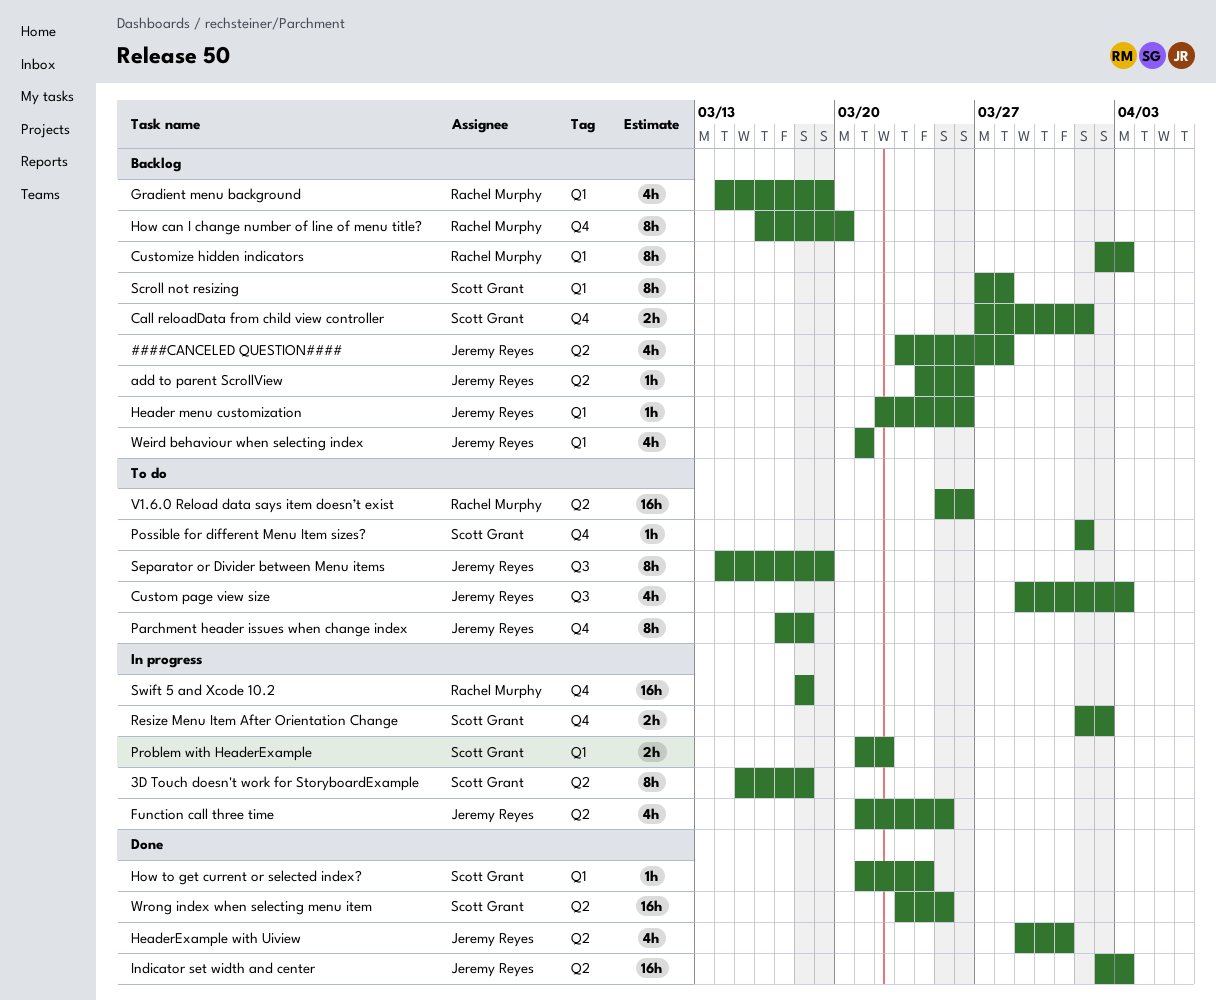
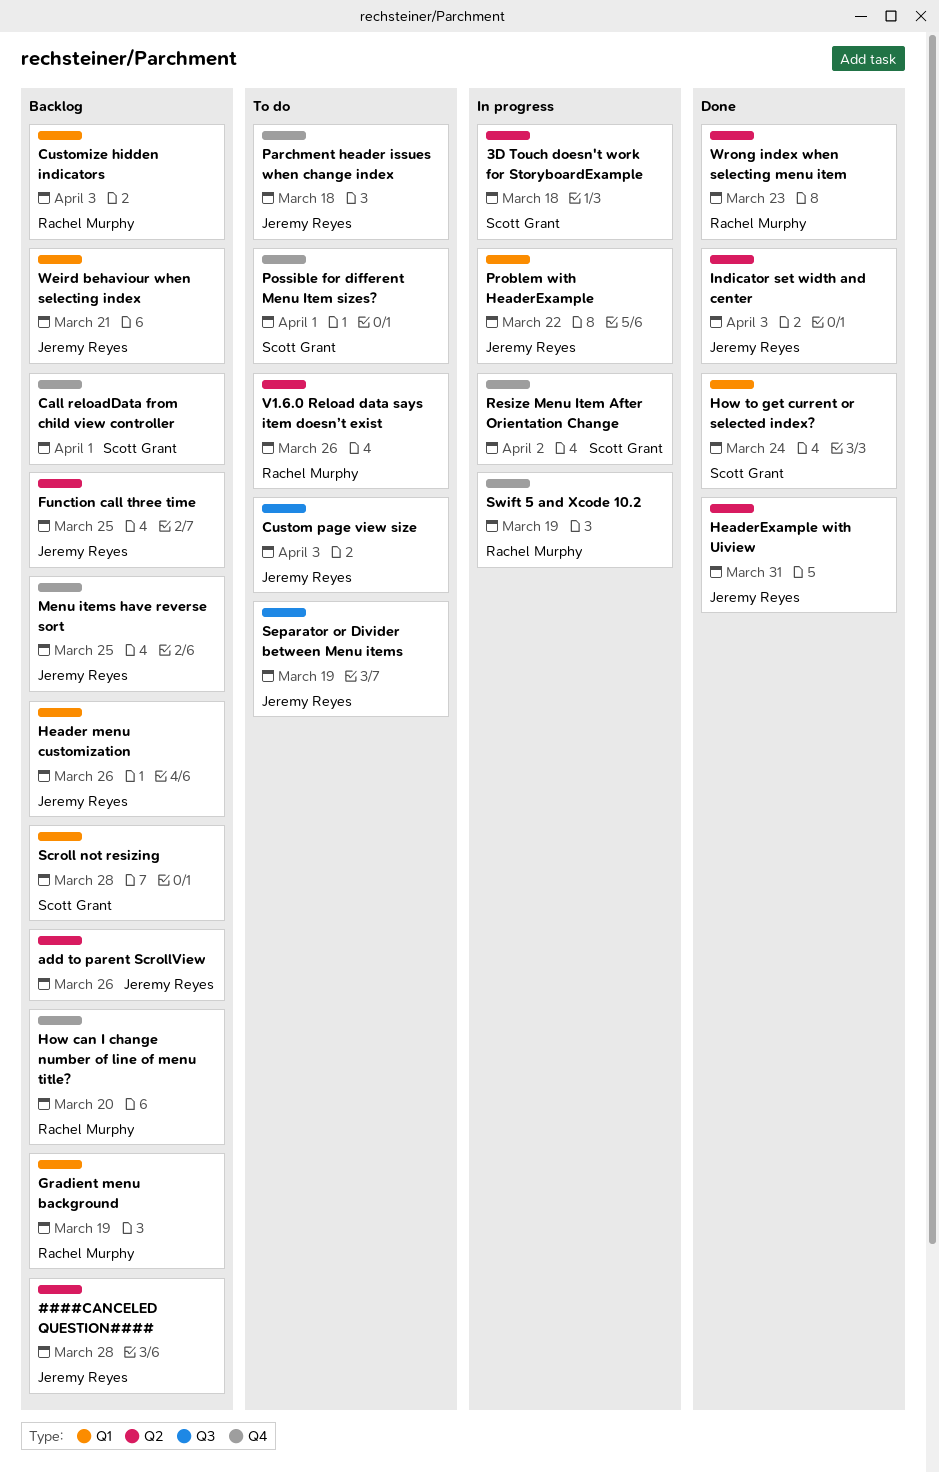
Function call three time, status: In progress -> Backlog
Menu items have reverse sort: none -> present
Problem with HeaderExample, owner: Scott Grant -> Jeremy Reyes
Swift 5 and Xcode 10.2, due: Mar 18 -> Mar 19
Wrong index when selecting menu item, owner: Scott Grant -> Rachel Murphy
Wrong index when selecting menu item, due: Mar 25 -> Mar 23

